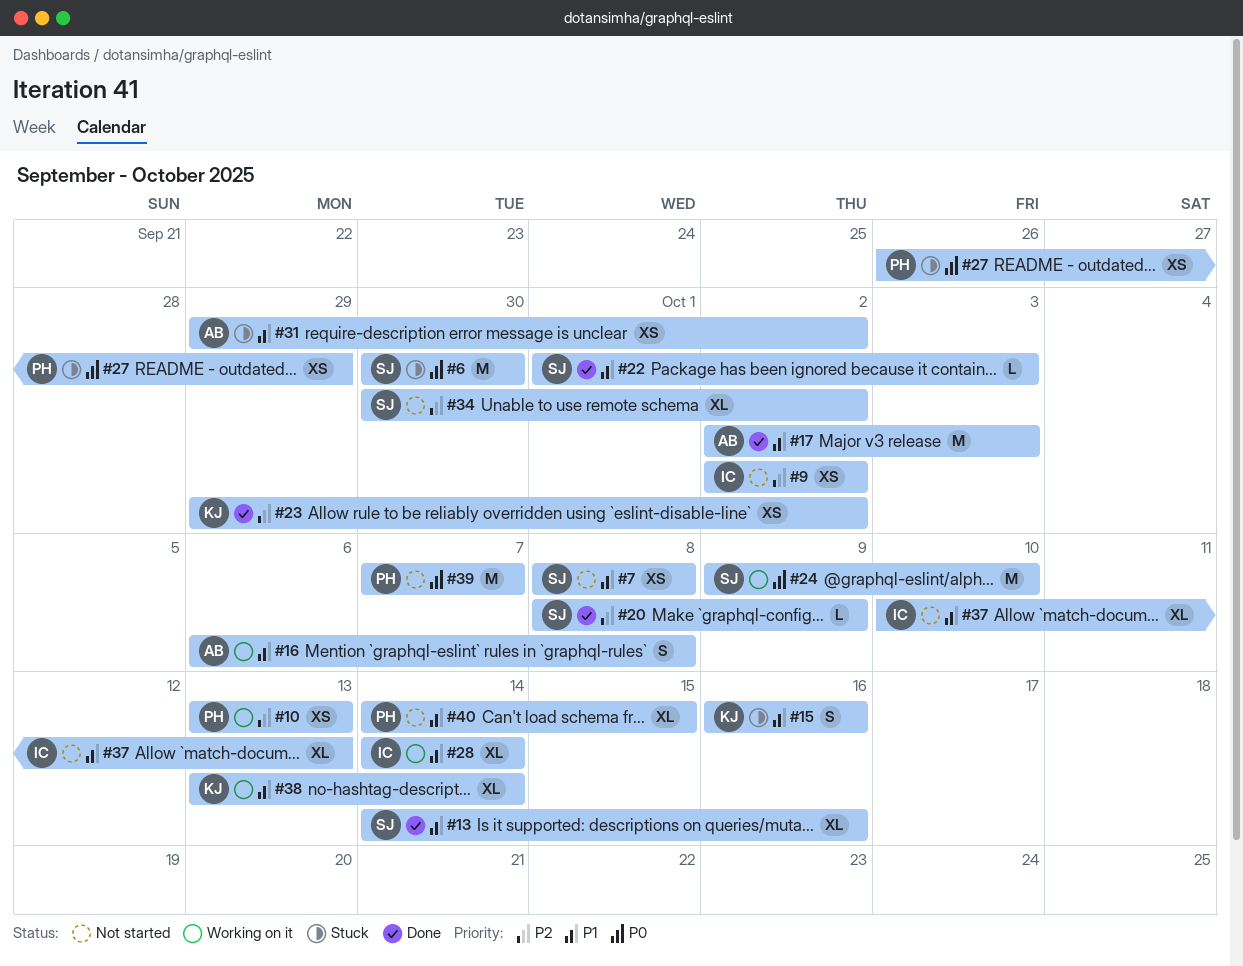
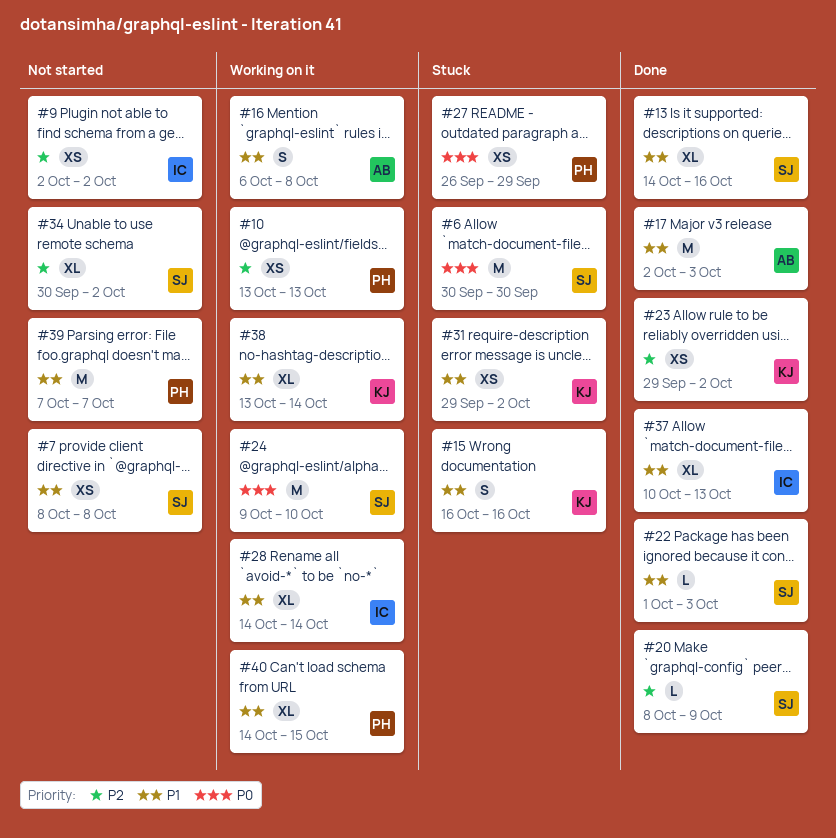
#31, owner: AB -> KJ
#37, status: Not started -> Done
#39, priority: P0 -> P1
#40, status: Not started -> Working on it

